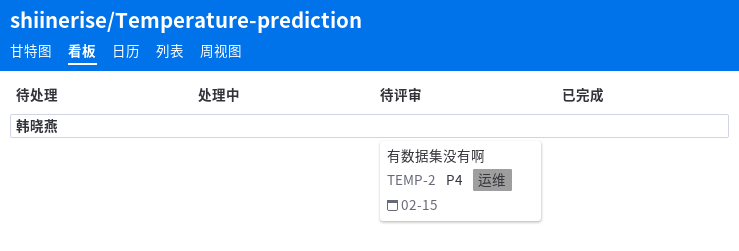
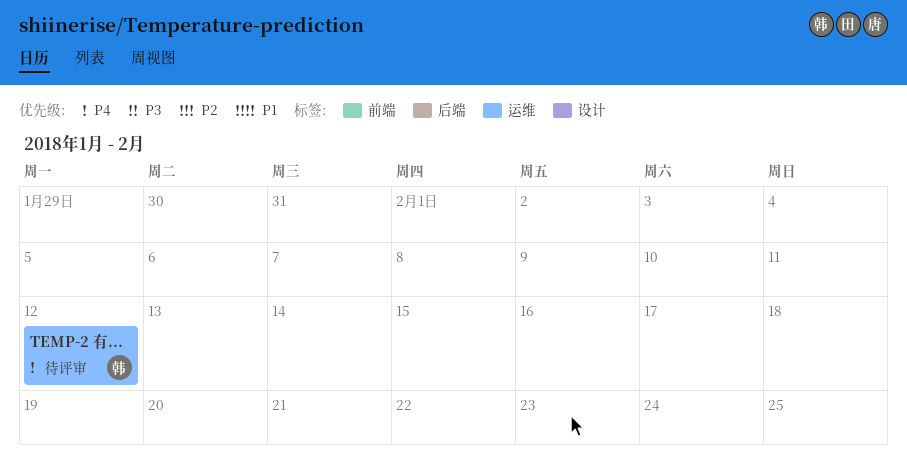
TEMP-2, due: Feb 15 -> Feb 12

